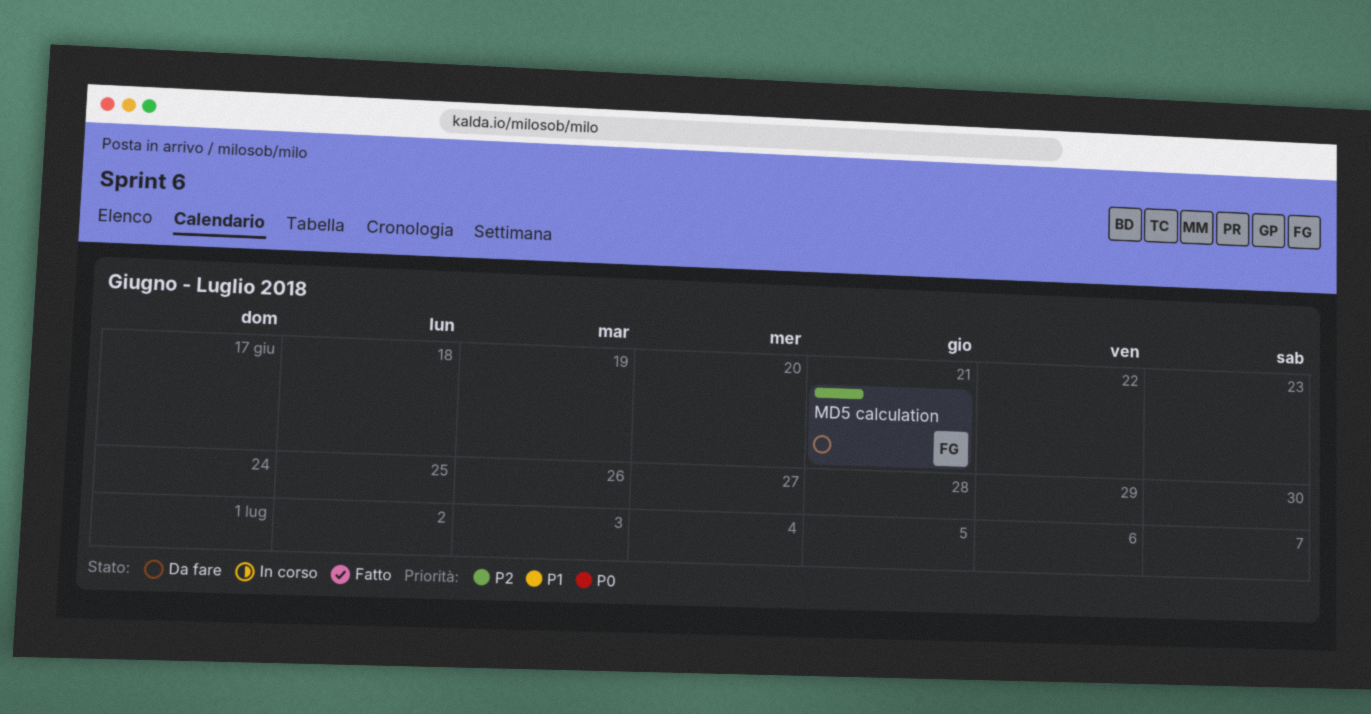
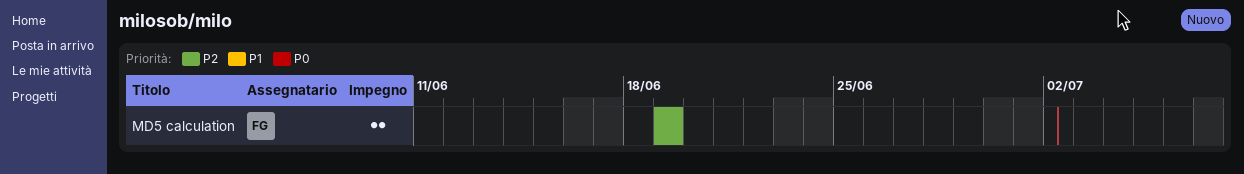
MD5 calculation, due: Jun 21 -> Jun 19

